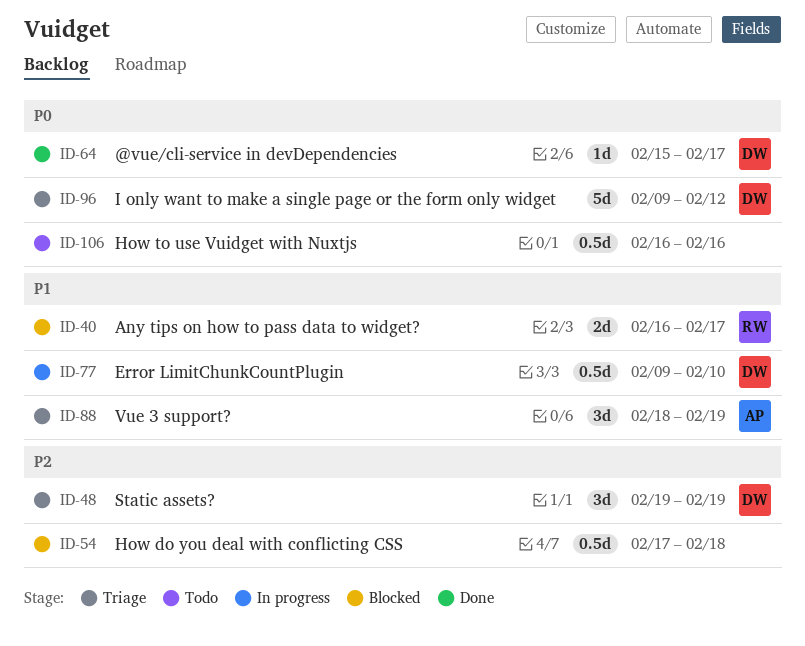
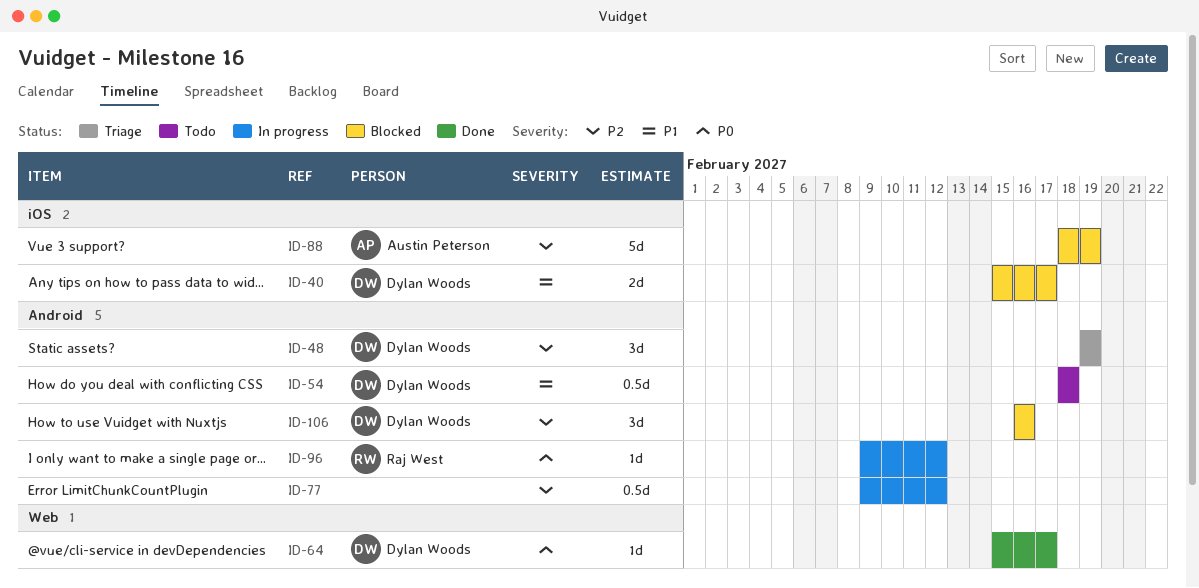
ID-40, owner: Raj West -> Dylan Woods
ID-40, start: Feb 16 -> Feb 15
ID-54, status: Blocked -> Todo
ID-54, owner: none -> Dylan Woods
ID-54, priority: P2 -> P1
ID-54, start: Feb 17 -> Feb 18
ID-77, owner: Dylan Woods -> none
ID-77, priority: P1 -> P2
ID-77, due: Feb 10 -> Feb 12
ID-88, status: Triage -> Blocked
ID-88, priority: P1 -> P2
ID-88, estimate: 3d -> 5d
ID-96, status: Triage -> In progress
ID-96, owner: Dylan Woods -> Raj West
ID-96, estimate: 5d -> 1d
ID-106, status: Todo -> Blocked
ID-106, owner: none -> Dylan Woods
ID-106, priority: P0 -> P2
ID-106, estimate: 0.5d -> 3d

